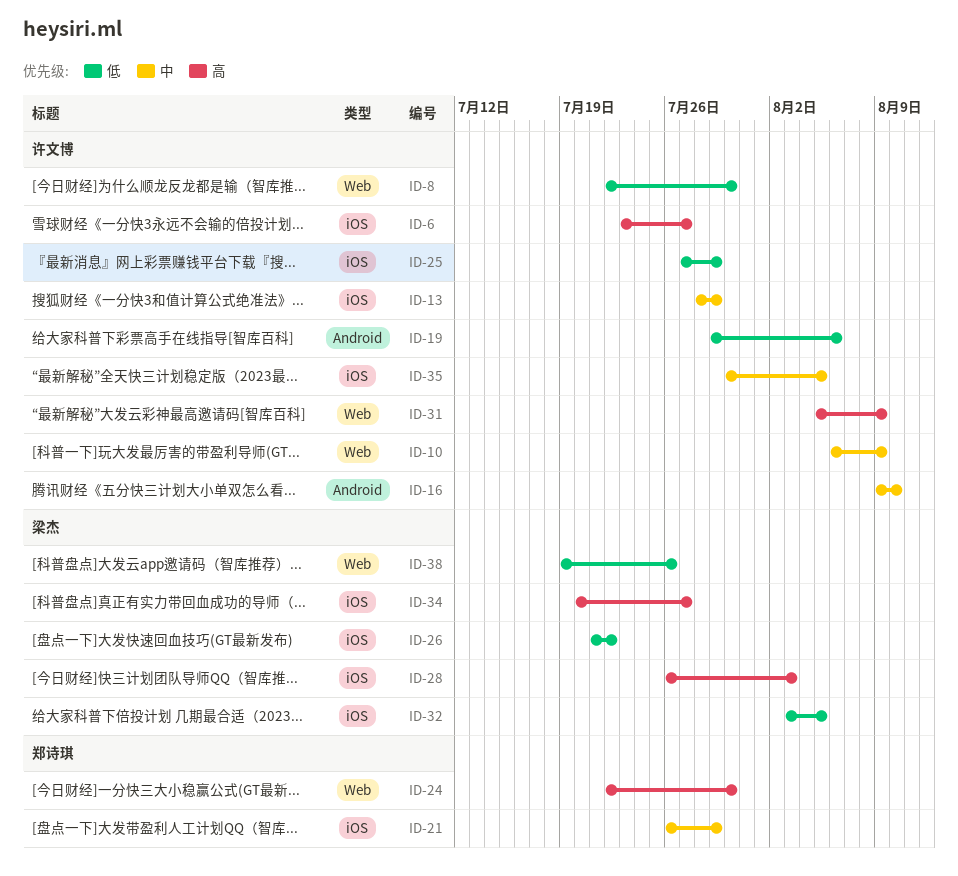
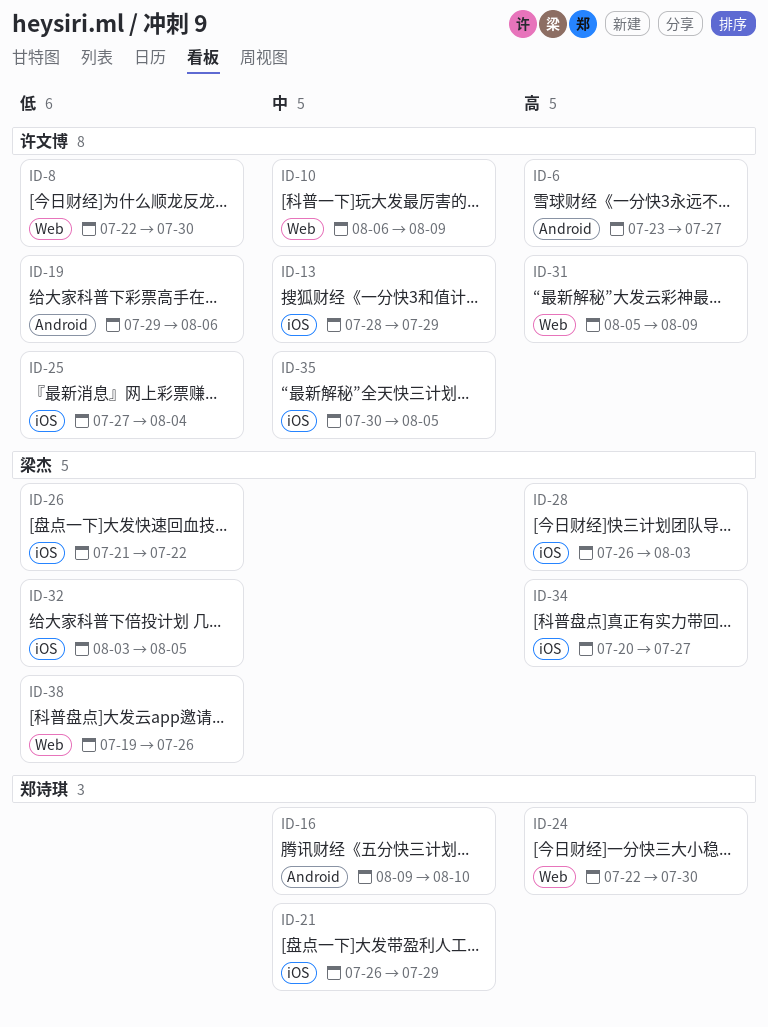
ID-6, label: iOS -> Android
ID-16, owner: 许文博 -> 郑诗琪
ID-25, due: Jul 29 -> Aug 4

